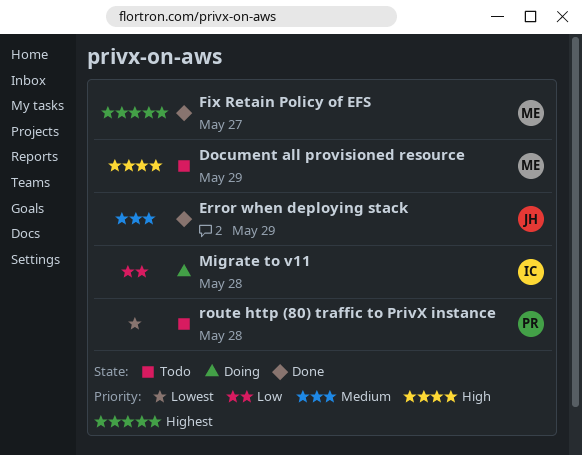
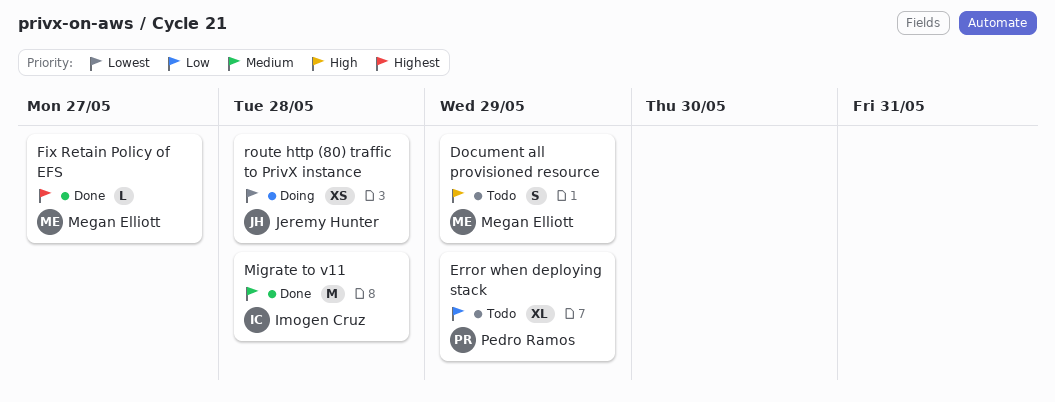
Error when deploying stack, status: Done -> Todo
Error when deploying stack, owner: Jeremy Hunter -> Pedro Ramos
Error when deploying stack, priority: Medium -> Low
Migrate to v11, status: Doing -> Done
Migrate to v11, priority: Low -> Medium
route http (80) traffic to PrivX instance, status: Todo -> Doing
route http (80) traffic to PrivX instance, owner: Pedro Ramos -> Jeremy Hunter

